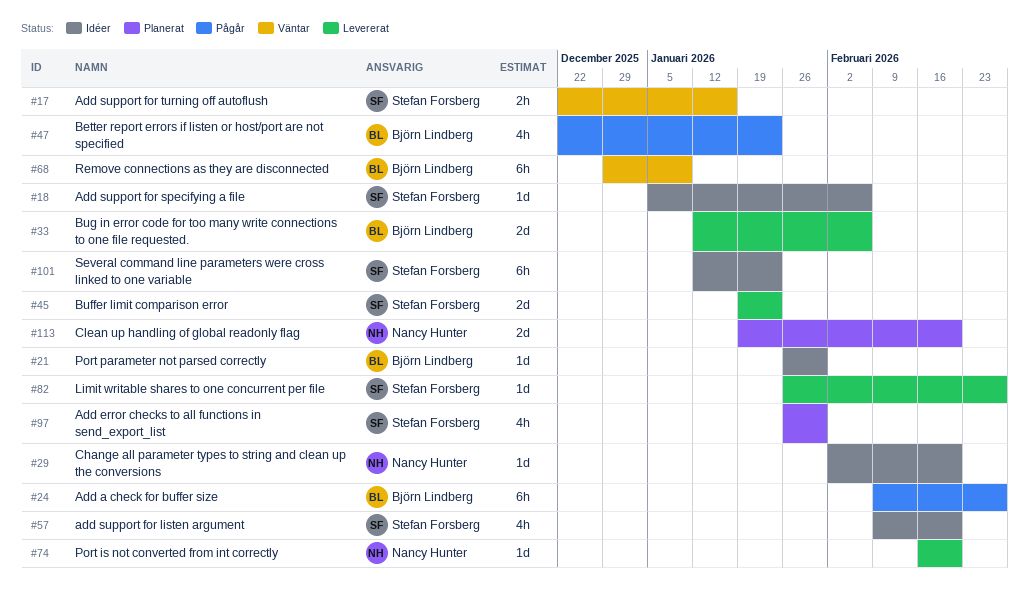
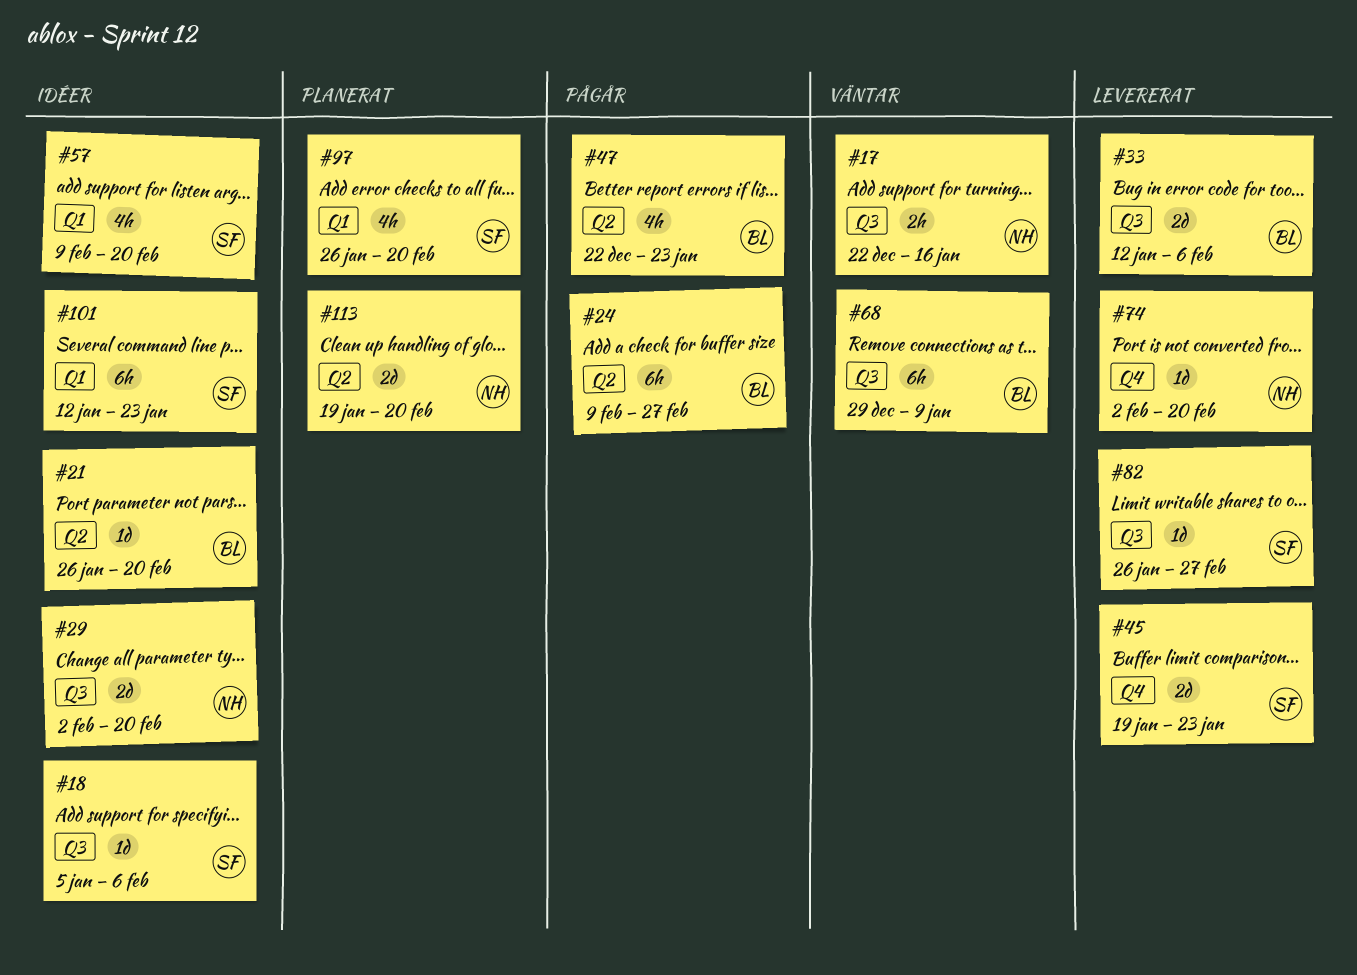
#17, owner: Stefan Forsberg -> Nancy Hunter
#21, due: Jan 30 -> Feb 20
#29, estimate: 1d -> 2d
#74, start: Feb 16 -> Feb 2
#97, due: Jan 30 -> Feb 20

